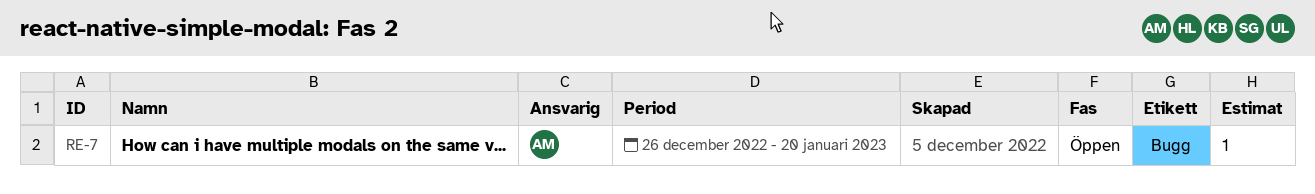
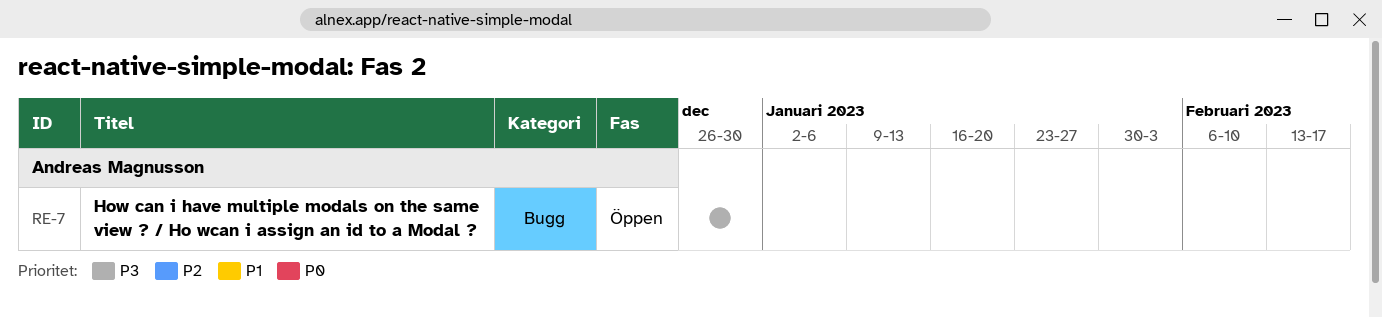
RE-7, due: Jan 20 -> Dec 30

